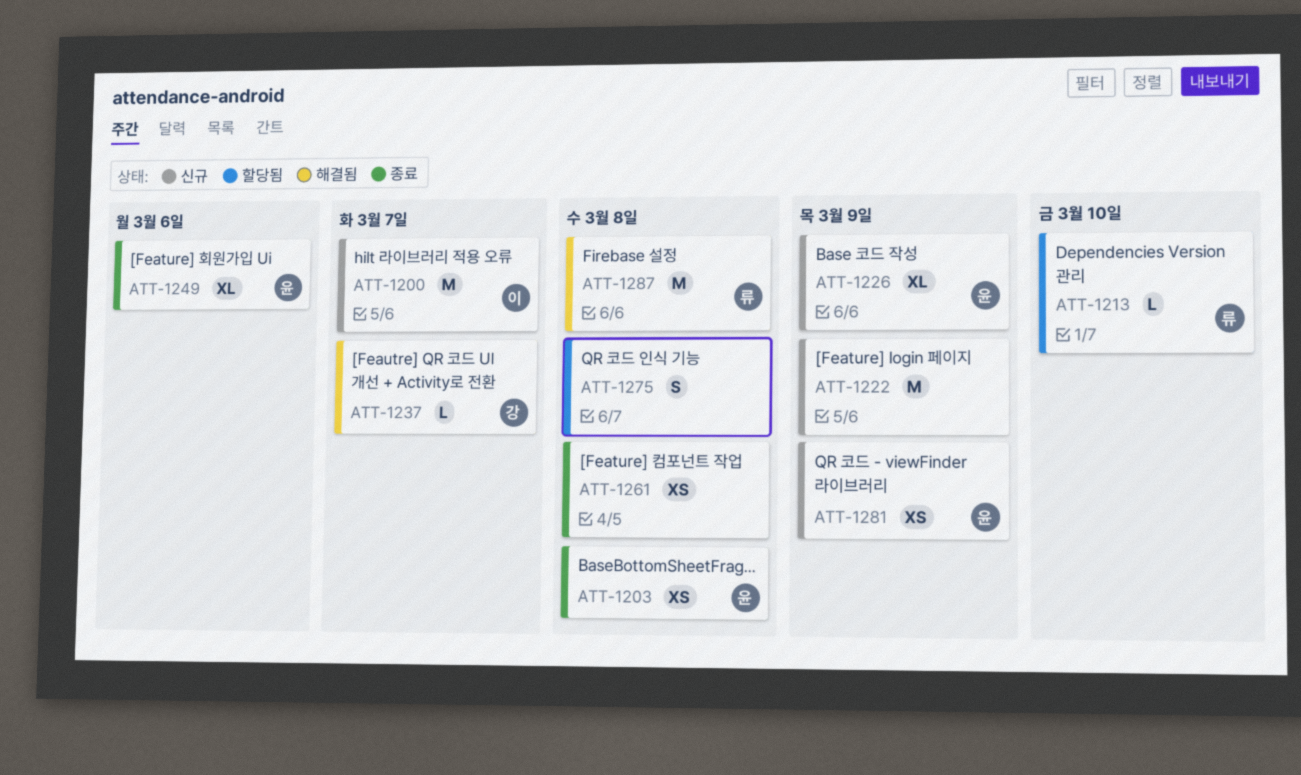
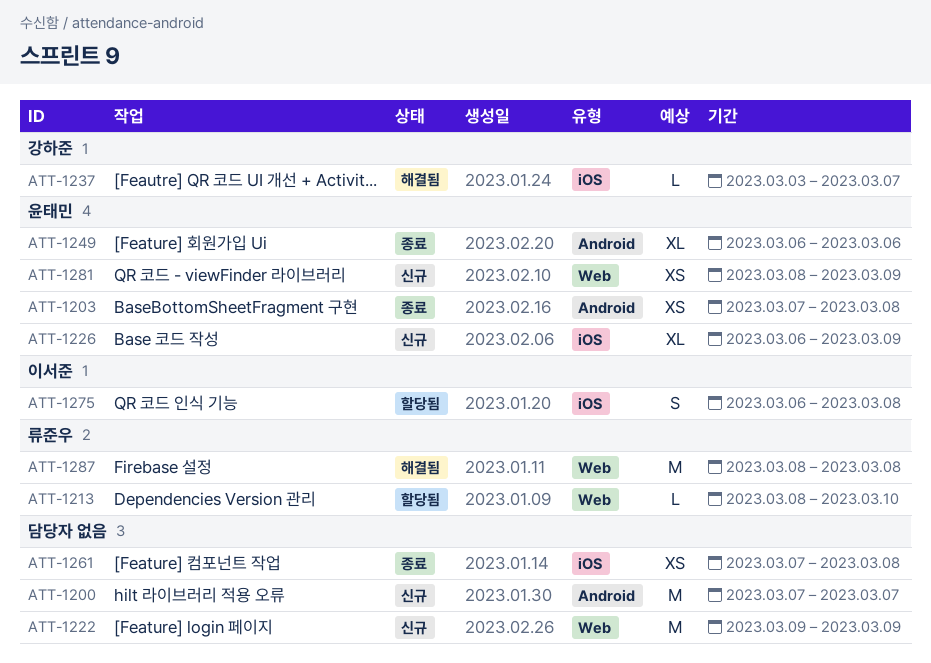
ATT-1200, owner: 이서준 -> none
ATT-1275, owner: none -> 이서준

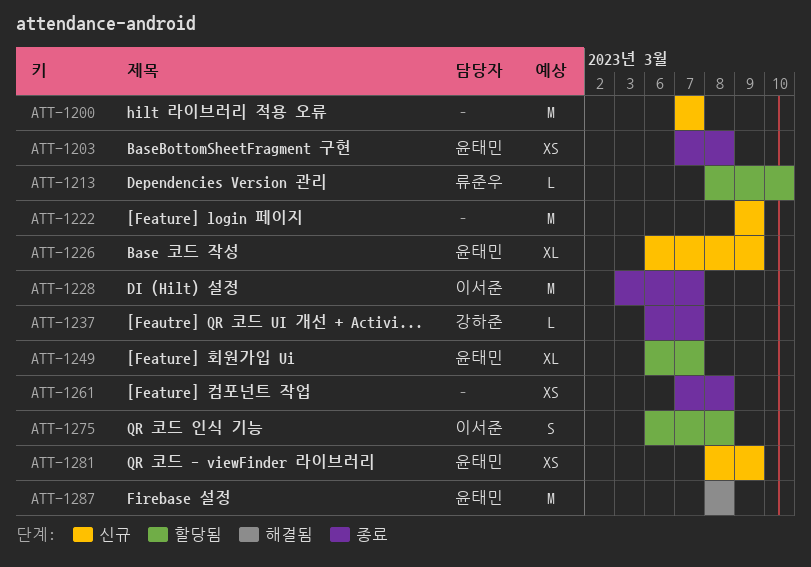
ATT-1228: none -> present
ATT-1237, status: 해결됨 -> 종료
ATT-1237, start: Mar 3 -> Mar 6
ATT-1249, status: 종료 -> 할당됨
ATT-1249, due: Mar 6 -> Mar 7
ATT-1287, owner: 류준우 -> 윤태민

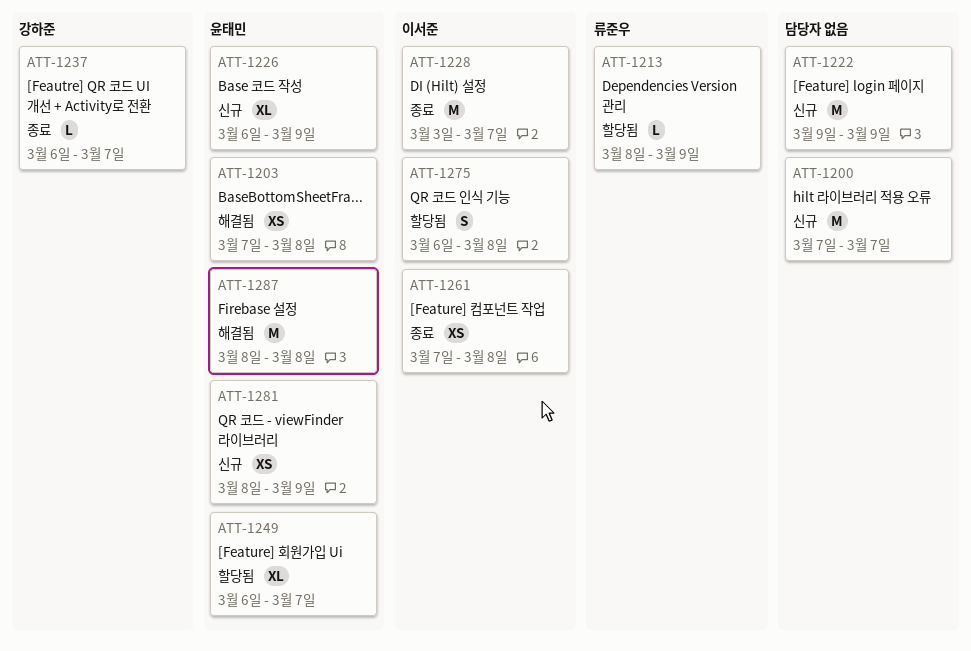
ATT-1203, status: 종료 -> 해결됨
ATT-1213, due: Mar 10 -> Mar 9
ATT-1261, owner: none -> 이서준

